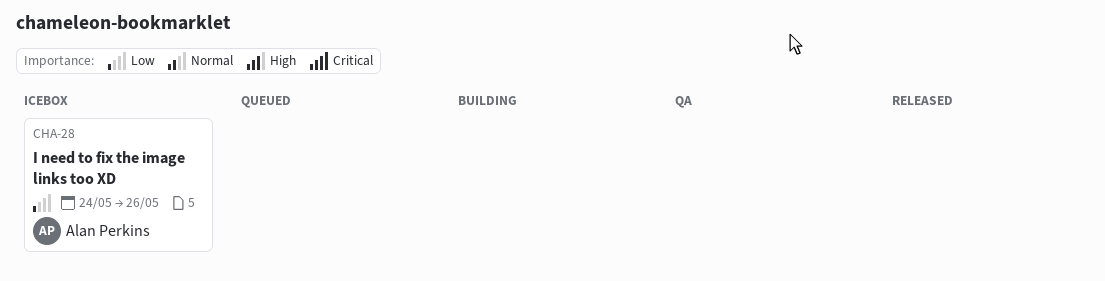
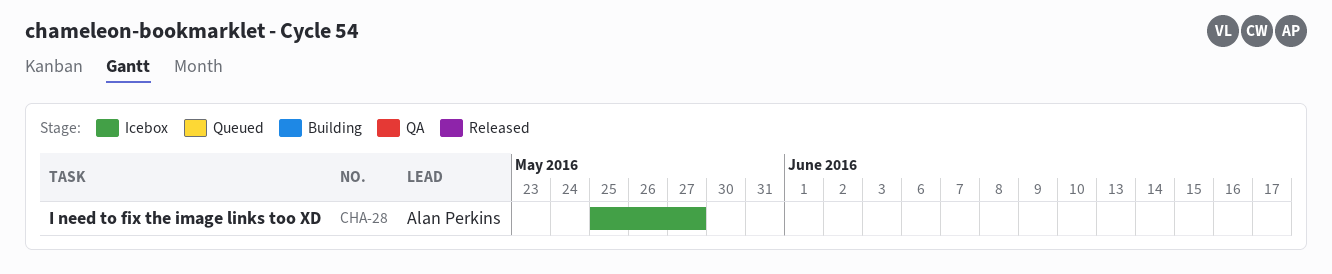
CHA-28, start: May 24 -> May 25
CHA-28, due: May 26 -> May 27

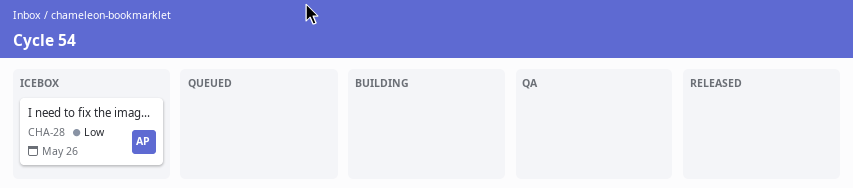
CHA-28, due: May 27 -> May 26

